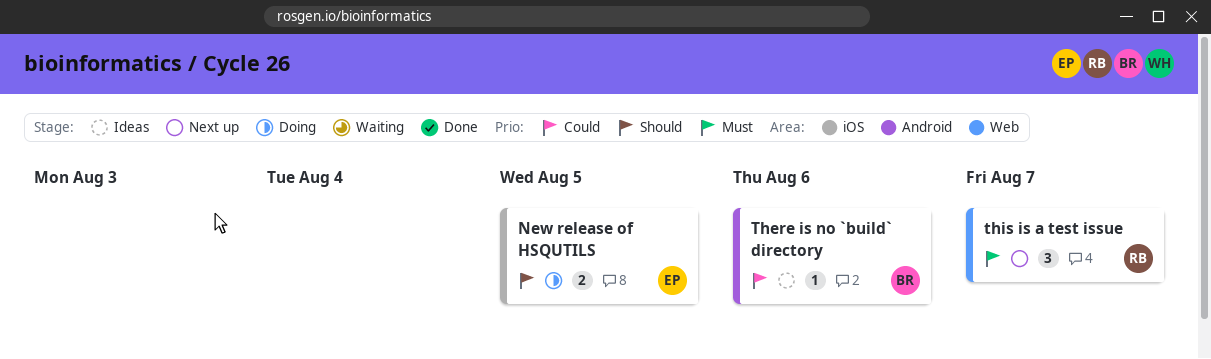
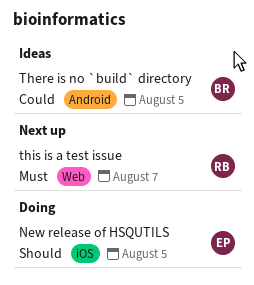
There is no `build` directory, due: Aug 6 -> Aug 5

